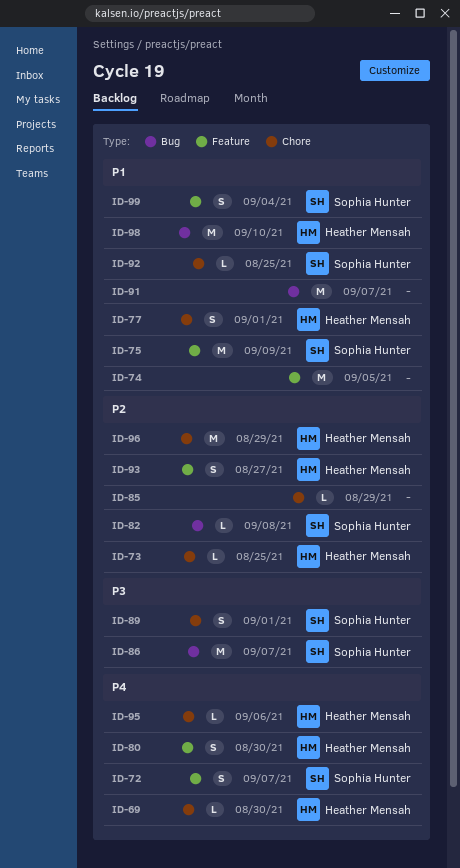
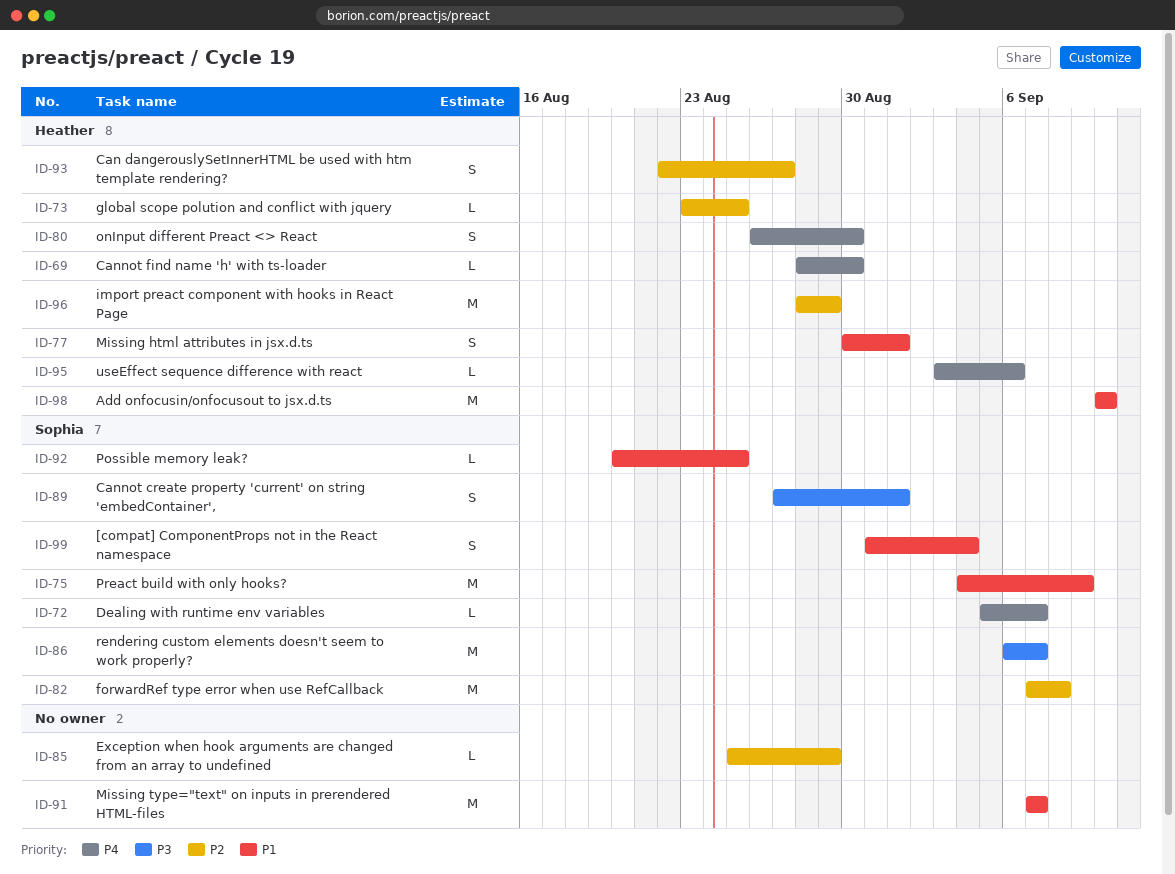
ID-72, estimate: S -> L
ID-74: present -> none
ID-82, estimate: L -> M

